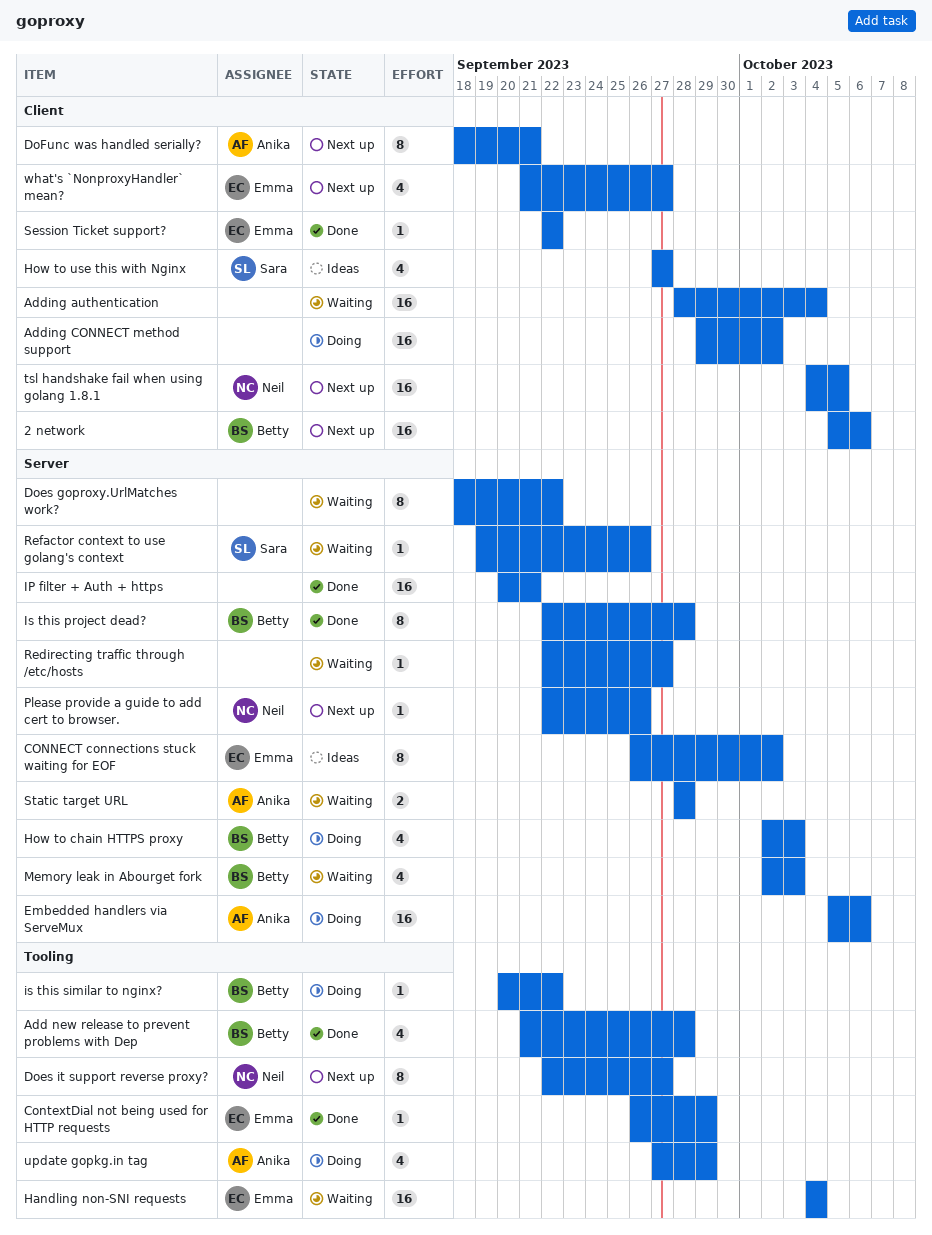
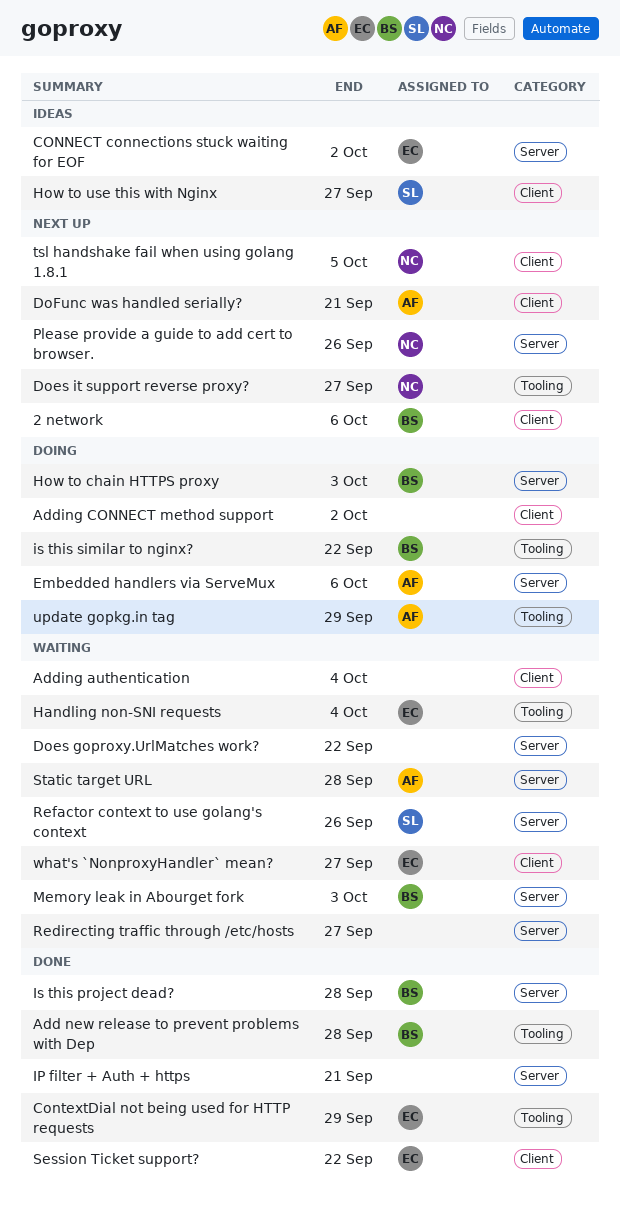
what's `NonproxyHandler` mean?, status: Next up -> Waiting

